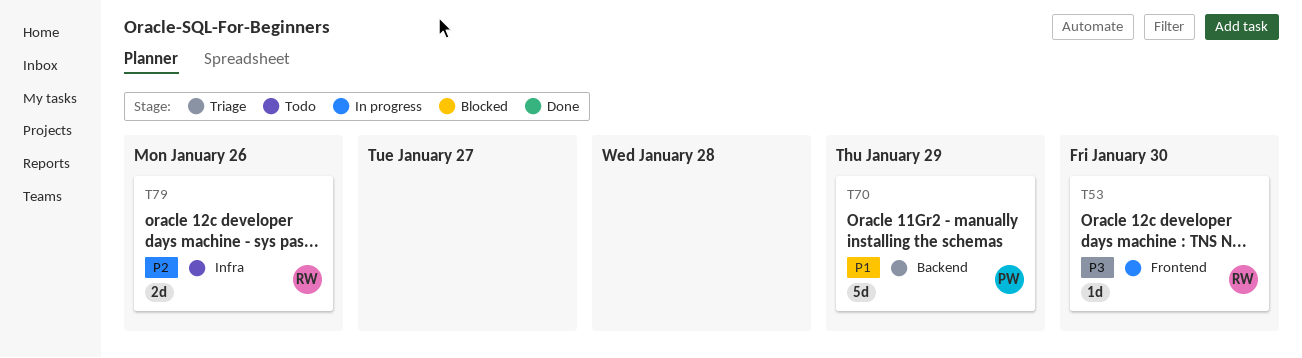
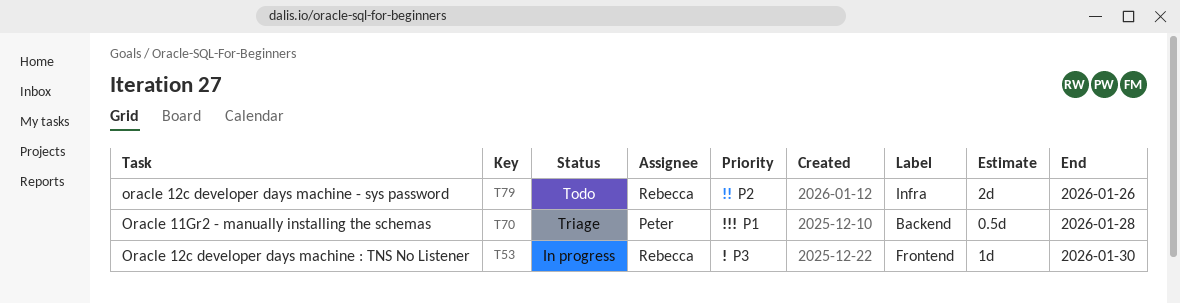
T70, estimate: 5d -> 0.5d
T70, due: Jan 29 -> Jan 28

